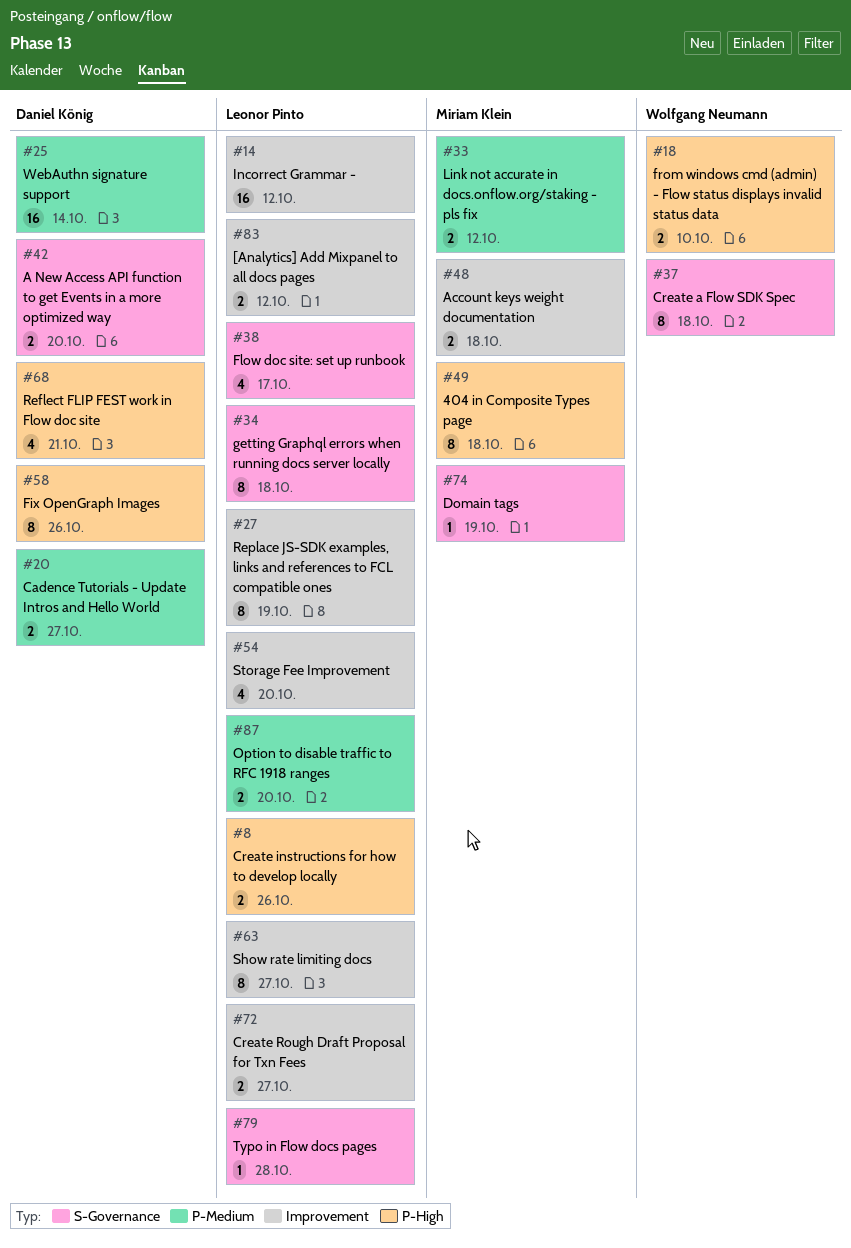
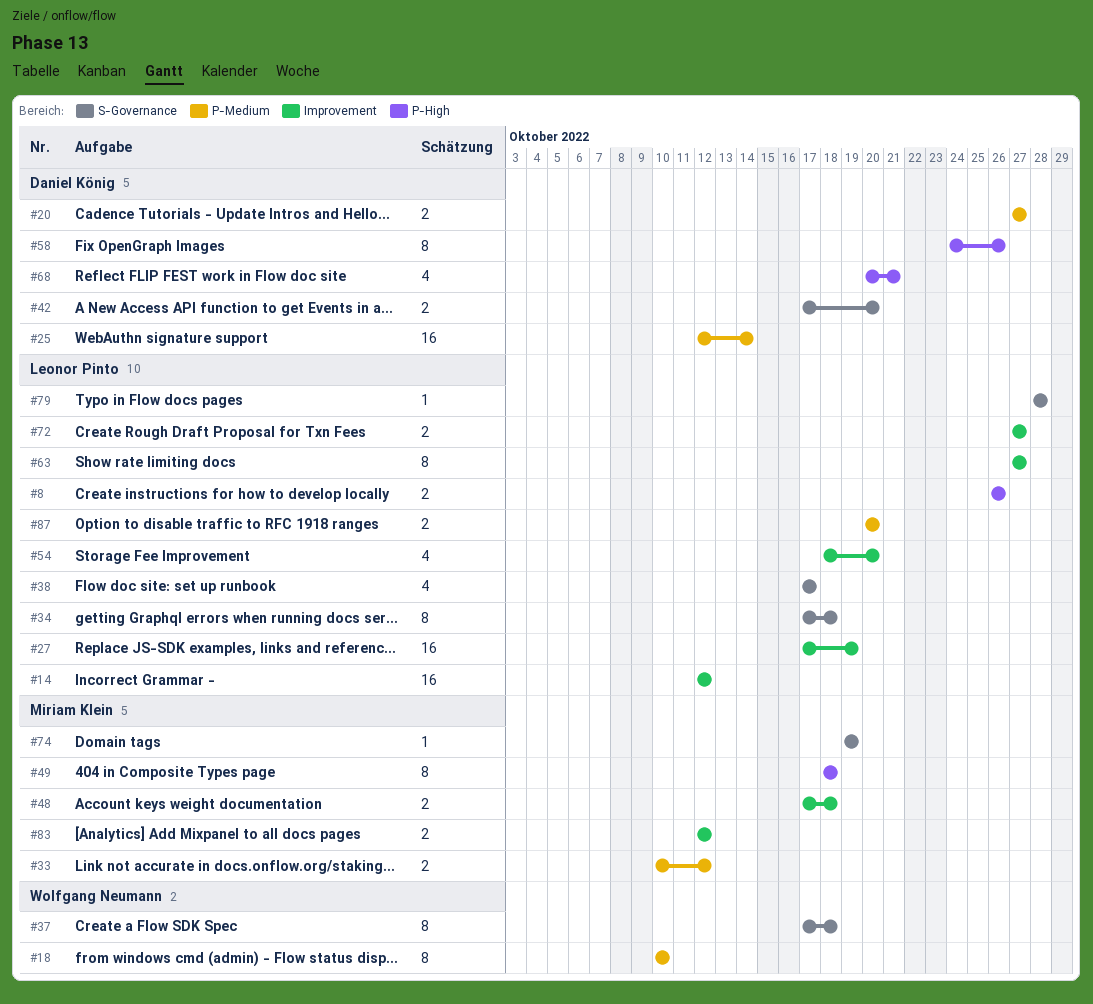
#18, label: P-High -> P-Medium
#18, estimate: 2 -> 8
#27, estimate: 8 -> 16
#83, owner: Leonor Pinto -> Miriam Klein

